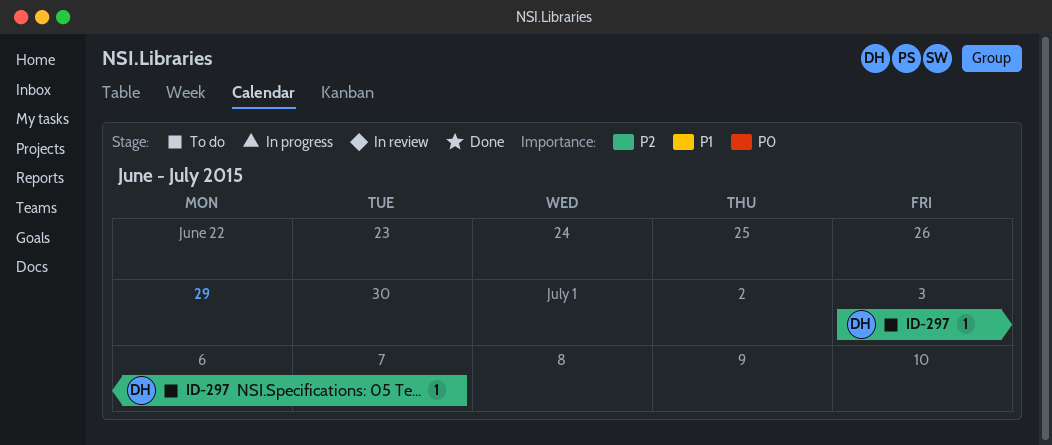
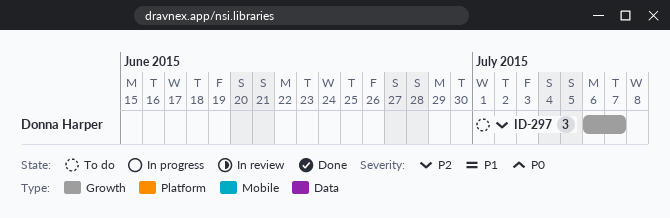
ID-297, estimate: 1 -> 3
ID-297, start: Jul 3 -> Jul 6

